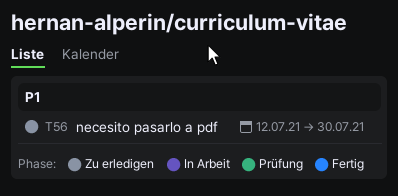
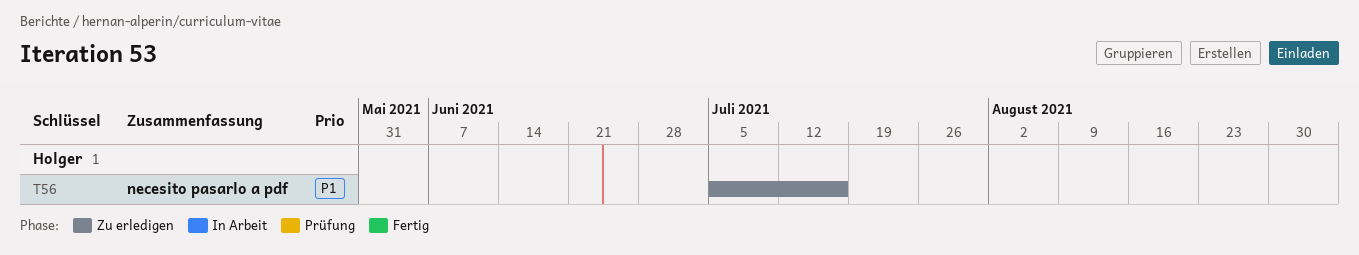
T56, start: Jul 12 -> Jul 5
T56, due: Jul 30 -> Jul 16

